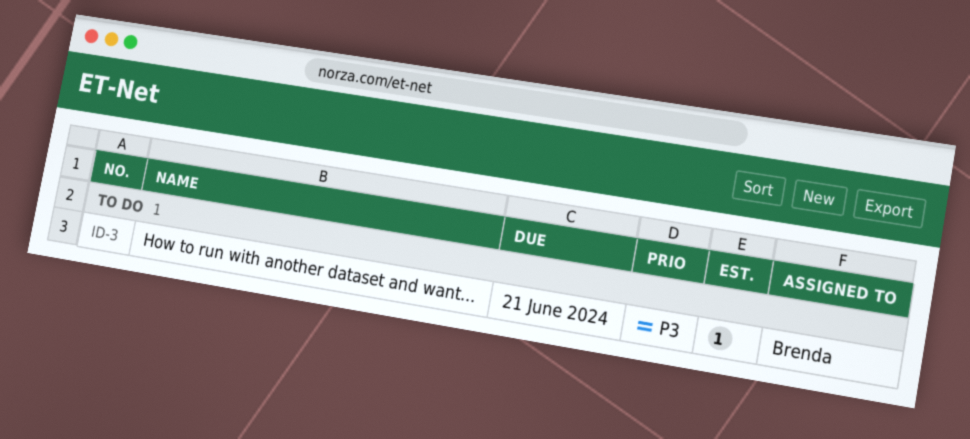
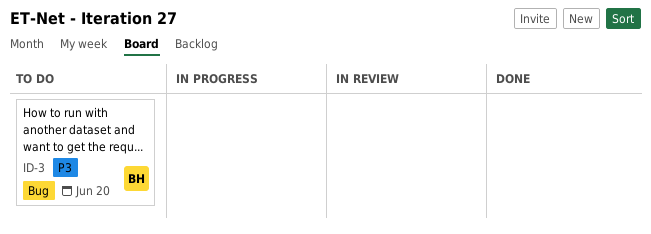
ID-3, due: Jun 21 -> Jun 20

